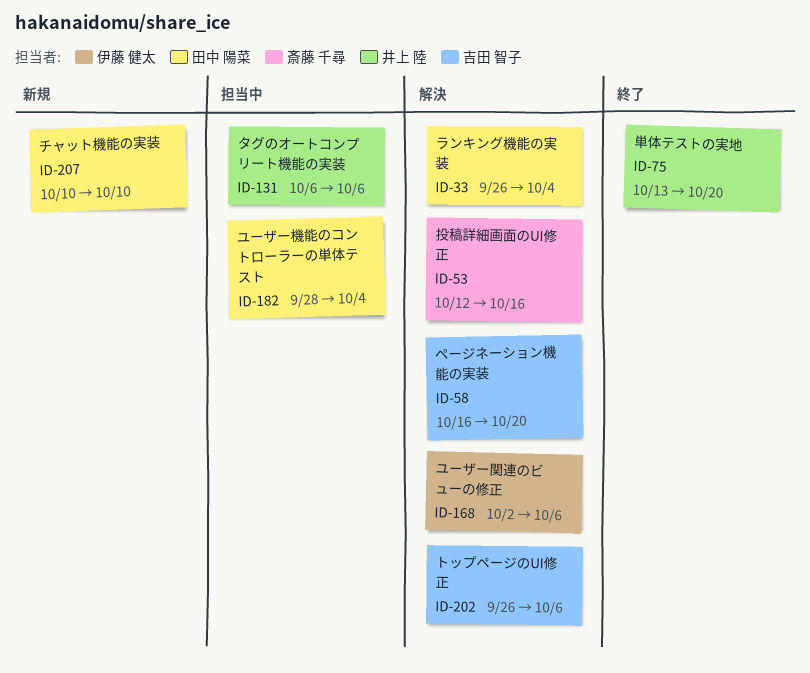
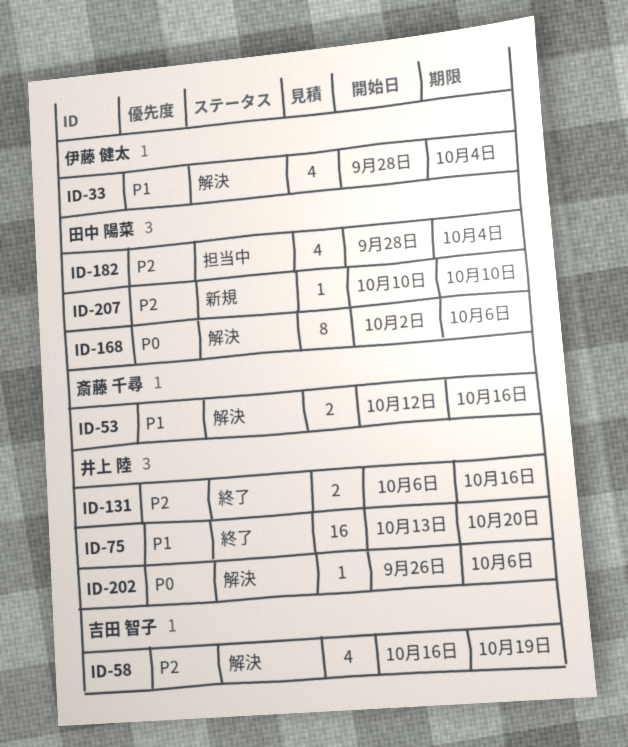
ID-33, owner: 田中 陽菜 -> 伊藤 健太
ID-33, start: Sep 26 -> Sep 28
ID-58, due: Oct 20 -> Oct 19
ID-131, status: 担当中 -> 終了
ID-131, due: Oct 6 -> Oct 16
ID-168, owner: 伊藤 健太 -> 田中 陽菜
ID-202, owner: 吉田 智子 -> 井上 陸

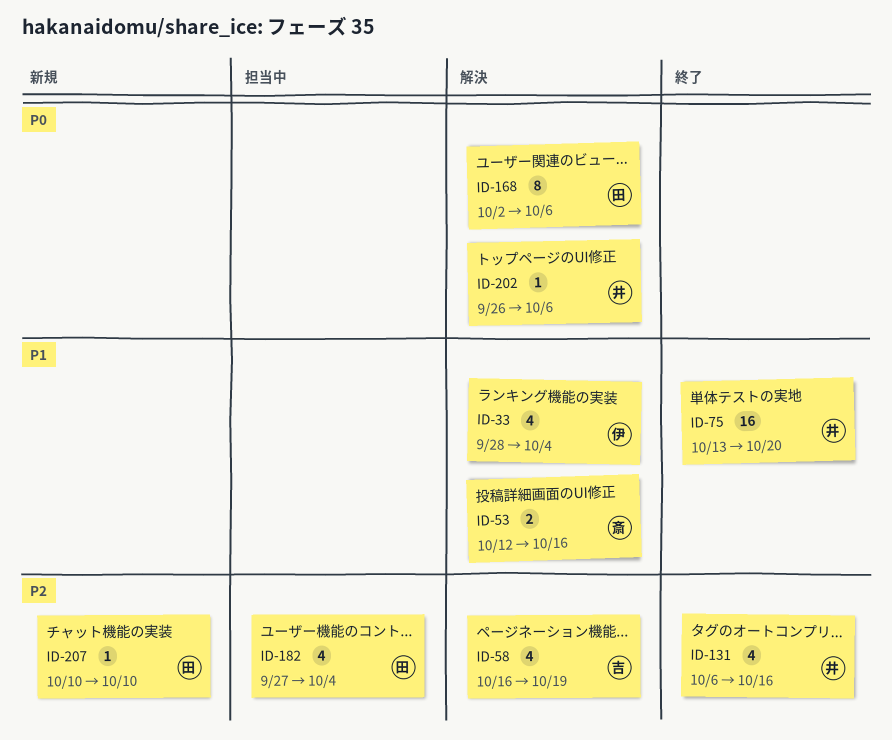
ID-131, estimate: 2 -> 4
ID-182, start: Sep 28 -> Sep 27

